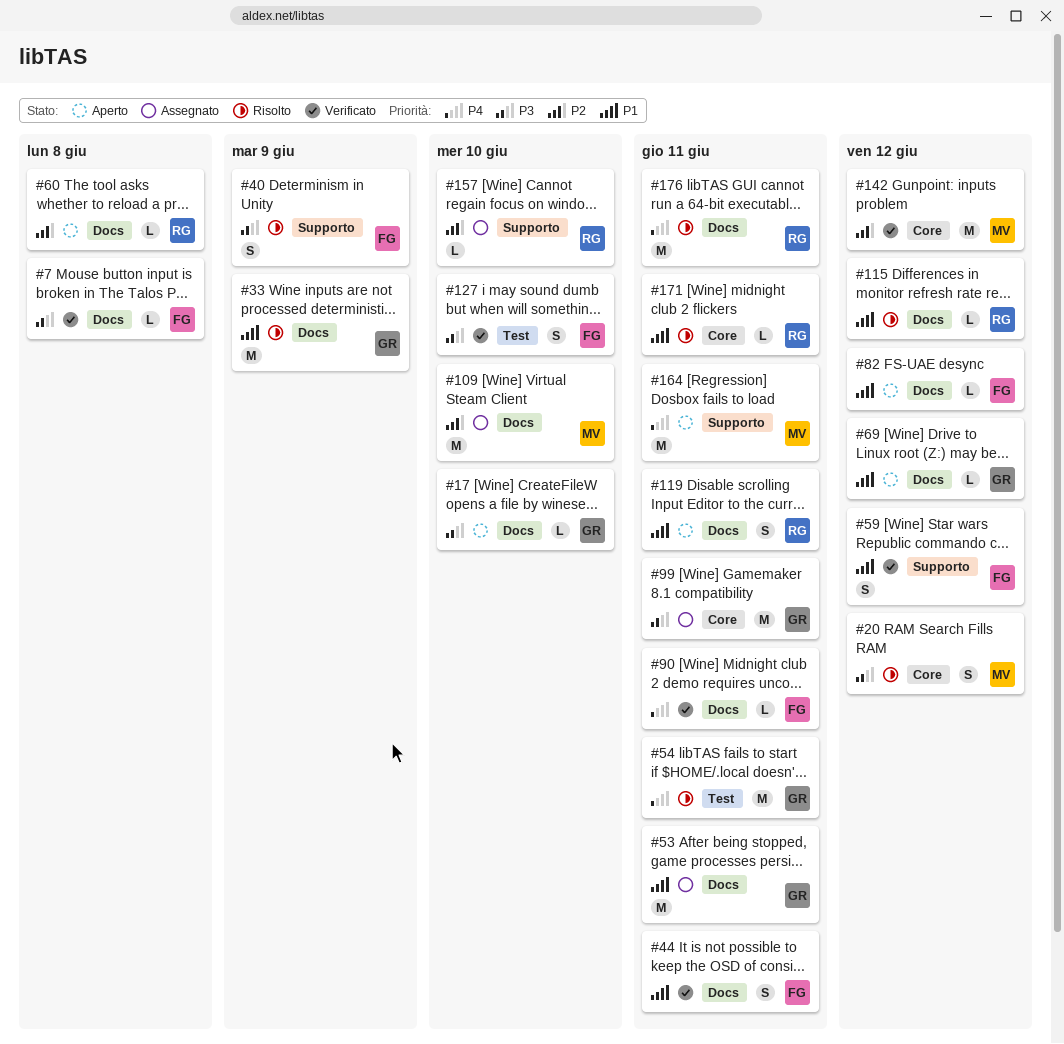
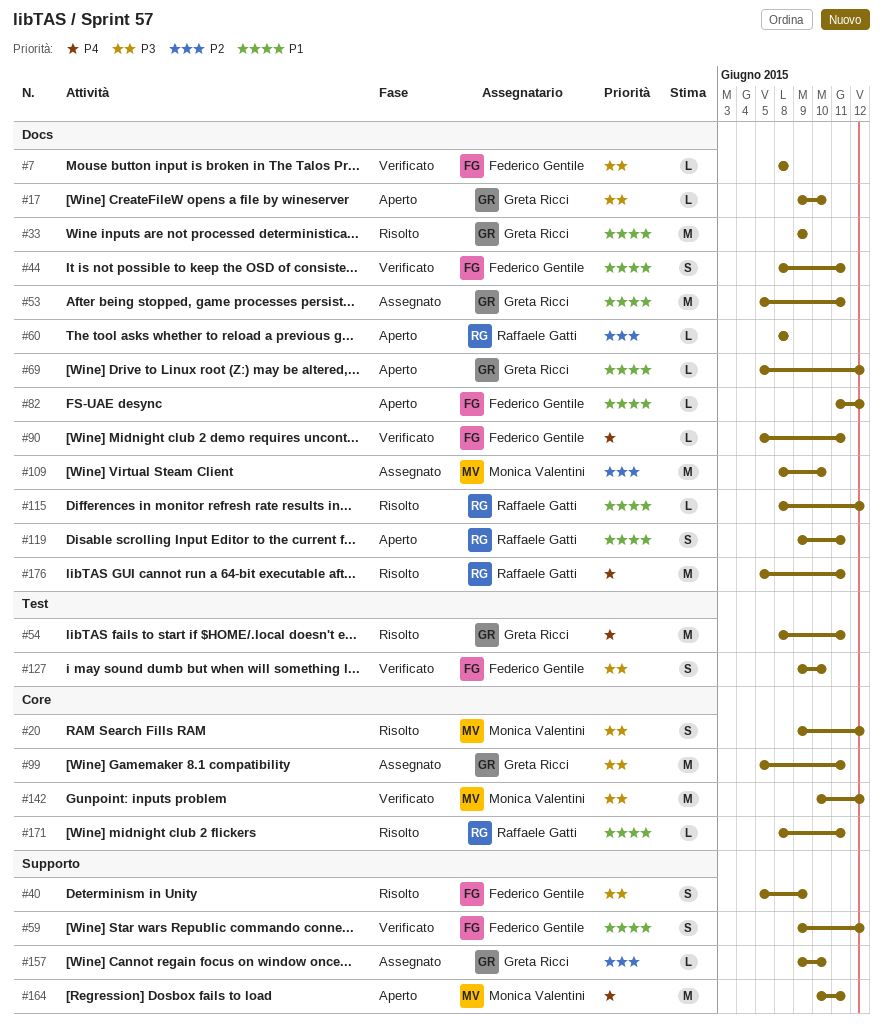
#142, priority: P2 -> P3
#157, owner: Raffaele Gatti -> Greta Ricci

